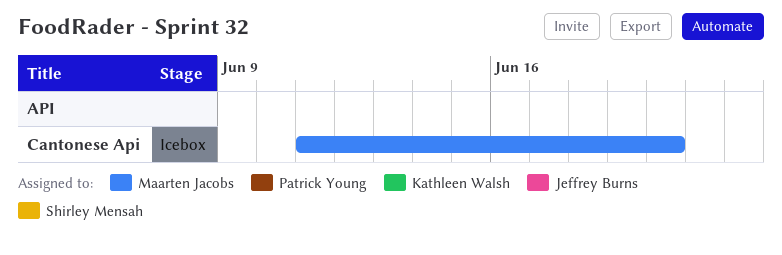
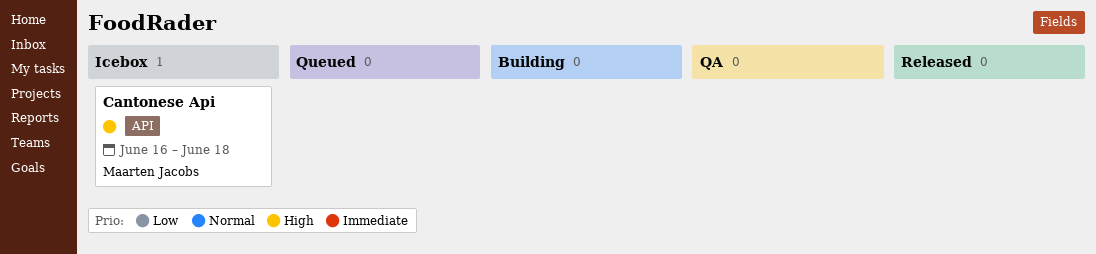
Cantonese Api, start: Jun 11 -> Jun 16
Cantonese Api, due: Jun 20 -> Jun 18

